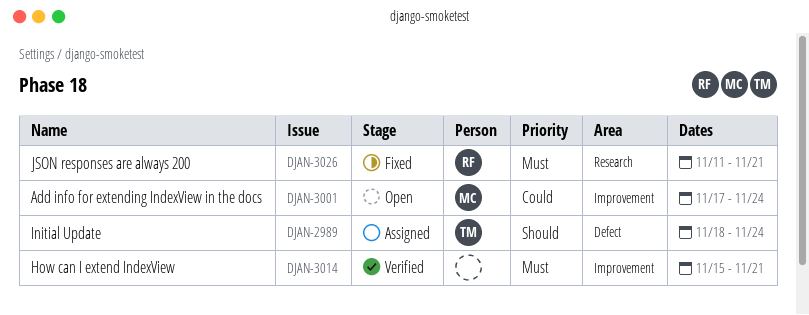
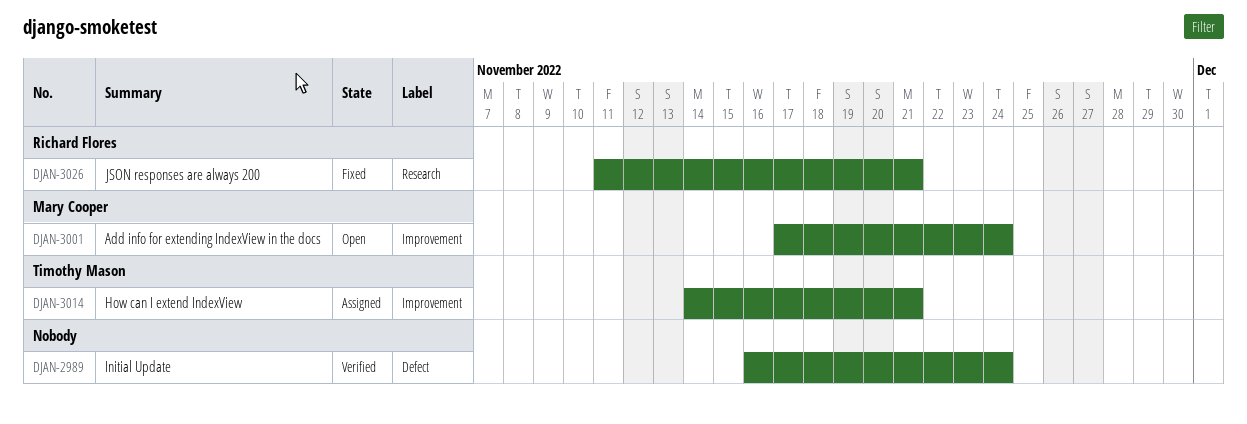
DJAN-2989, status: Assigned -> Verified
DJAN-2989, owner: Timothy Mason -> none
DJAN-2989, start: Nov 18 -> Nov 16
DJAN-3014, status: Verified -> Assigned
DJAN-3014, owner: none -> Timothy Mason
DJAN-3014, start: Nov 15 -> Nov 14

